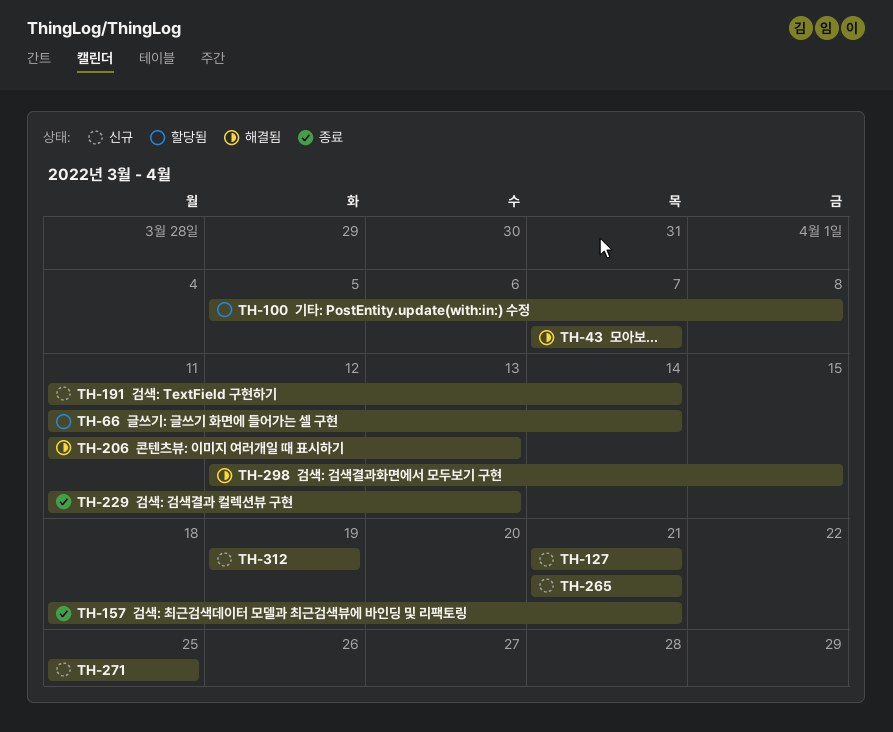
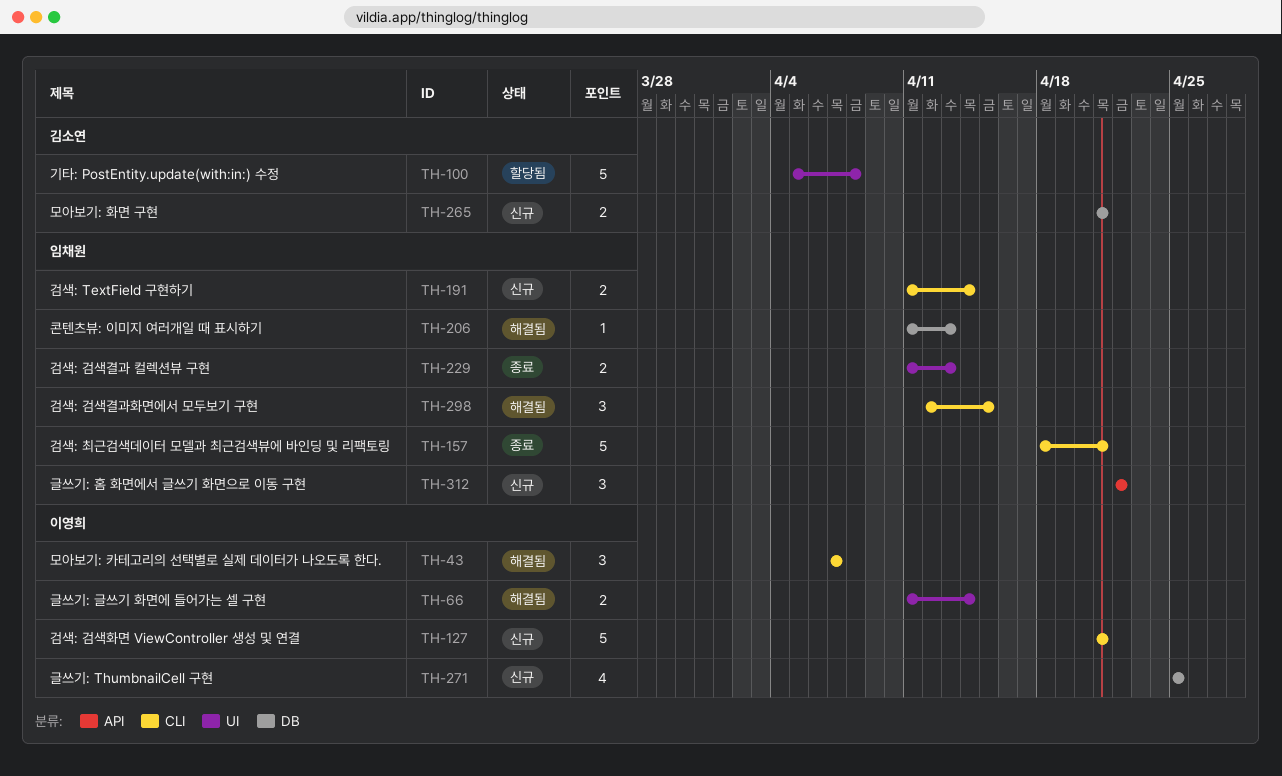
TH-66, status: 할당됨 -> 해결됨
TH-312, start: Apr 19 -> Apr 22
TH-312, due: Apr 19 -> Apr 22

